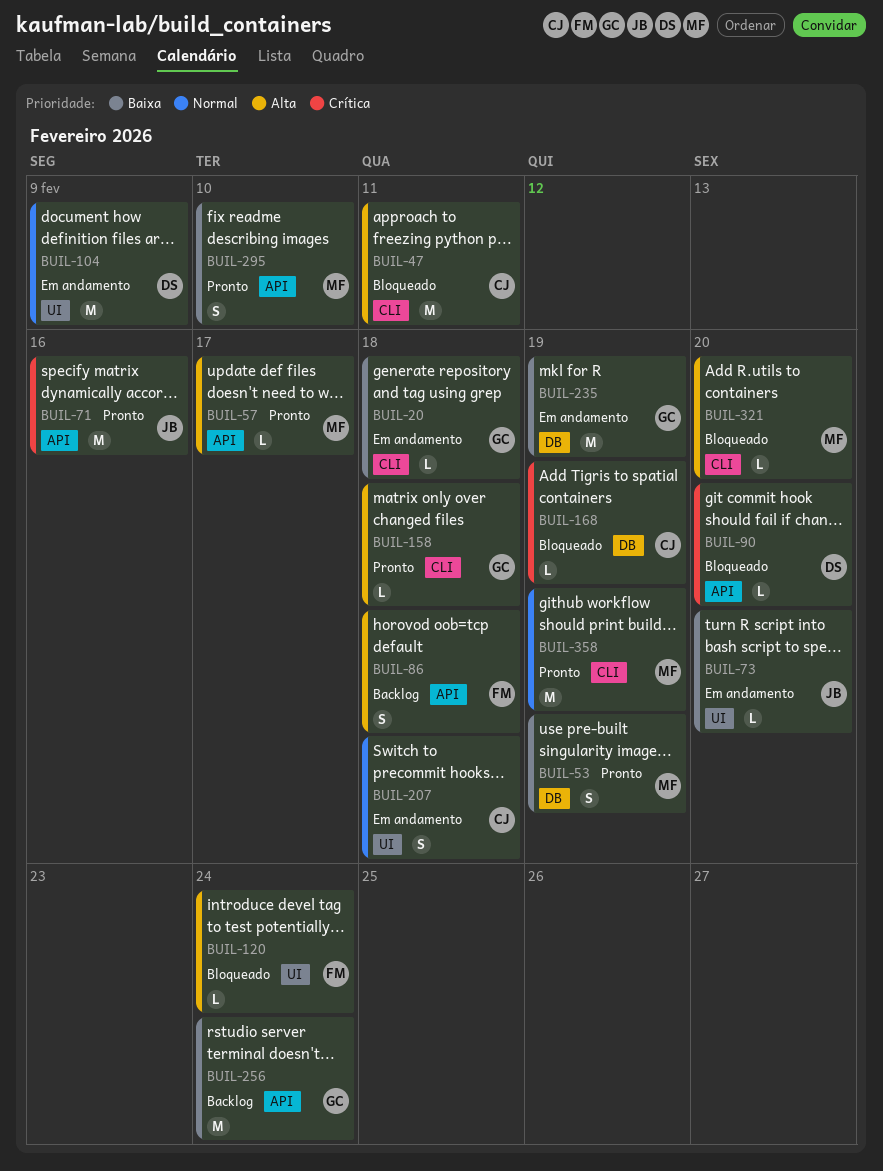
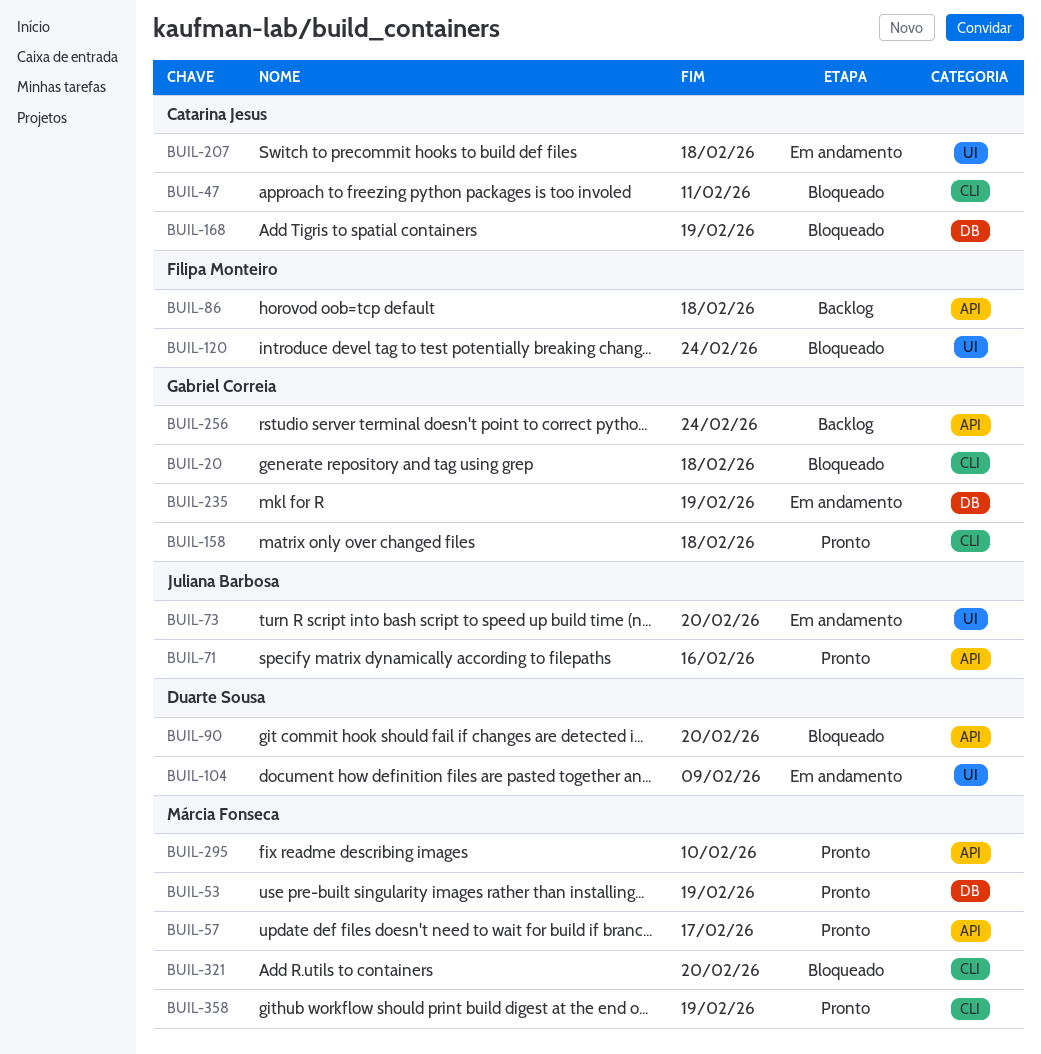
BUIL-20, status: Em andamento -> Bloqueado

